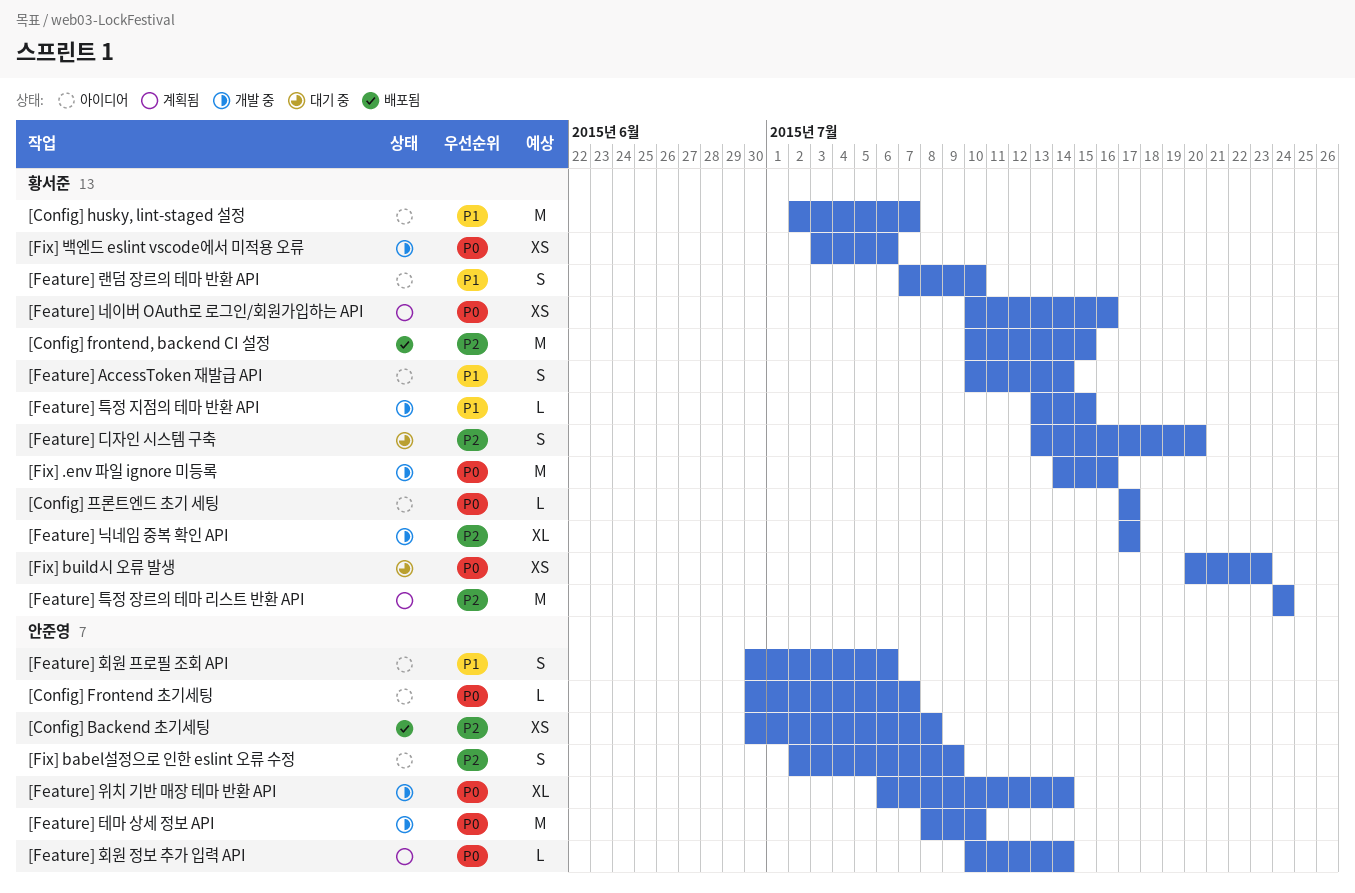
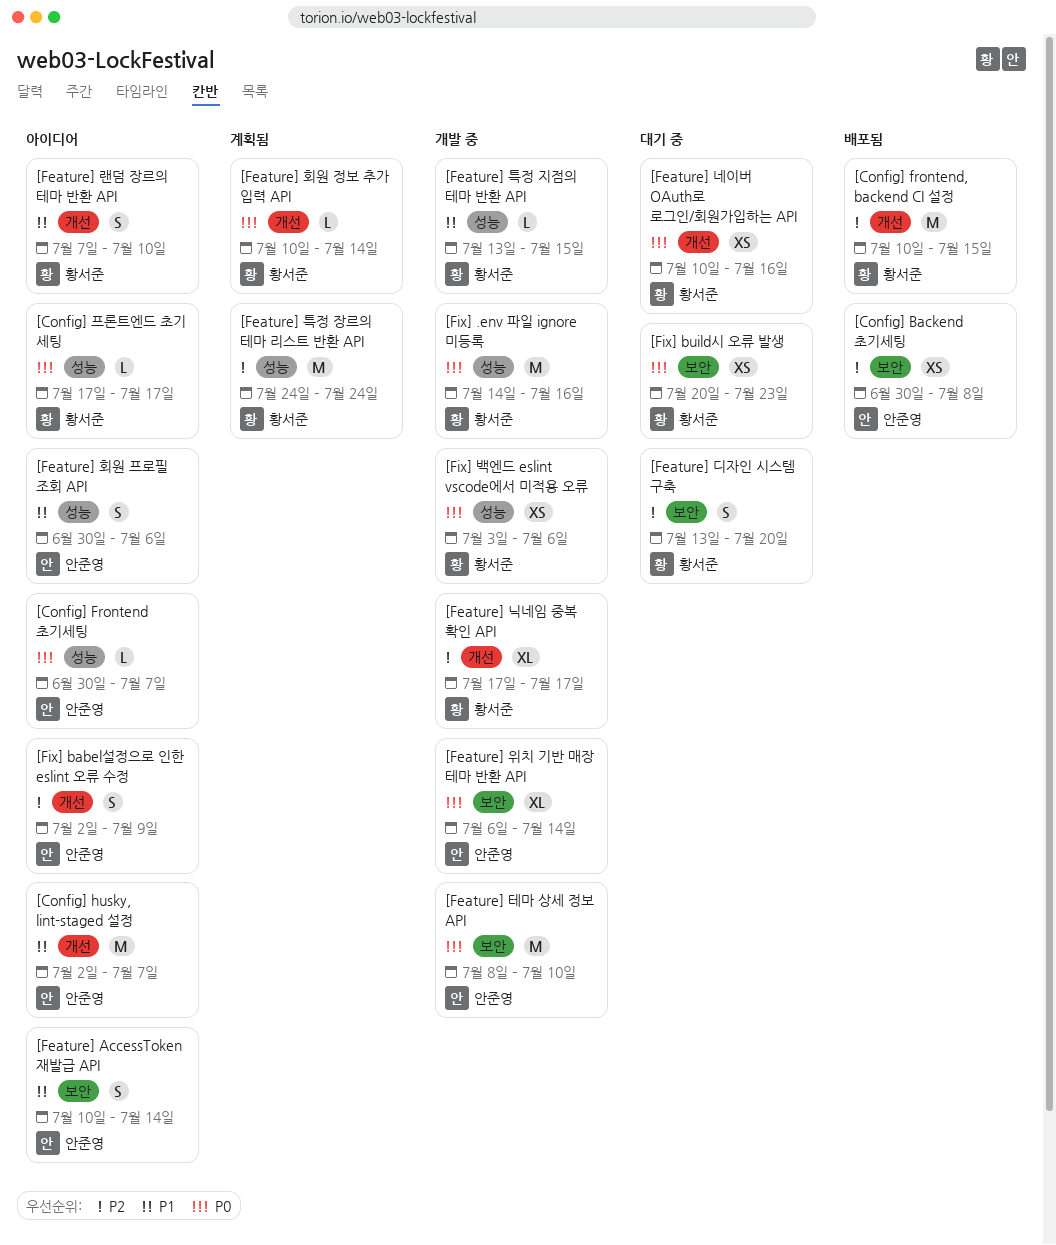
[Config] husky, lint-staged 설정, owner: 황서준 -> 안준영
[Feature] AccessToken 재발급 API, owner: 황서준 -> 안준영
[Feature] 네이버 OAuth로 로그인/회원가입하는 API, status: 계획됨 -> 대기 중
[Feature] 회원 정보 추가 입력 API, owner: 안준영 -> 황서준

